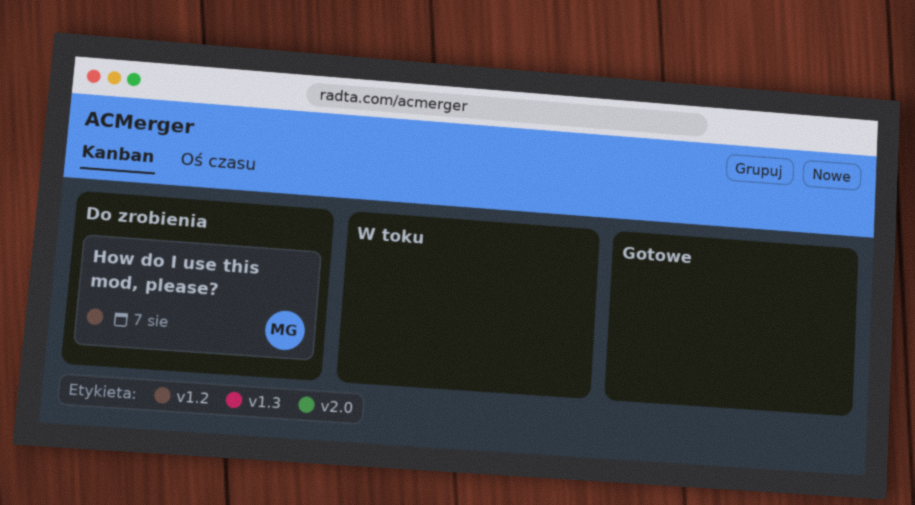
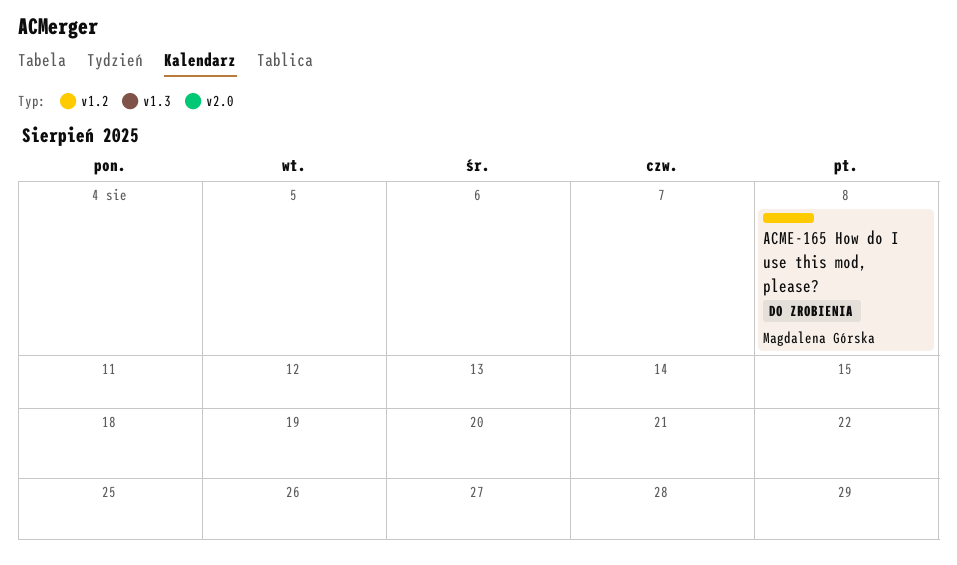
How do I use this mod, please?, due: Aug 7 -> Aug 8

